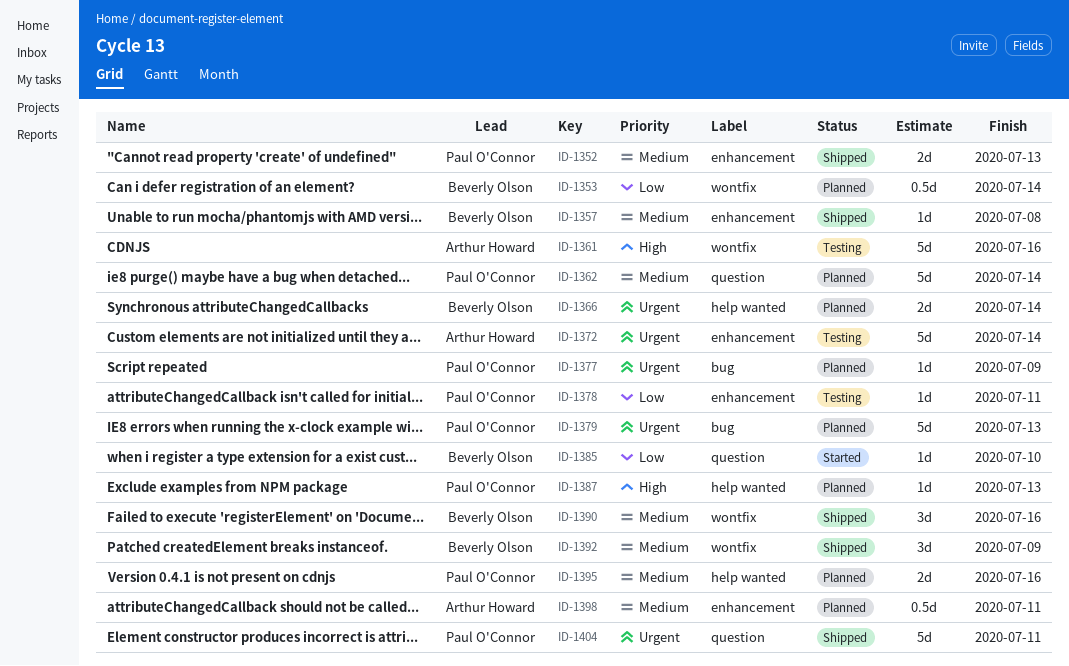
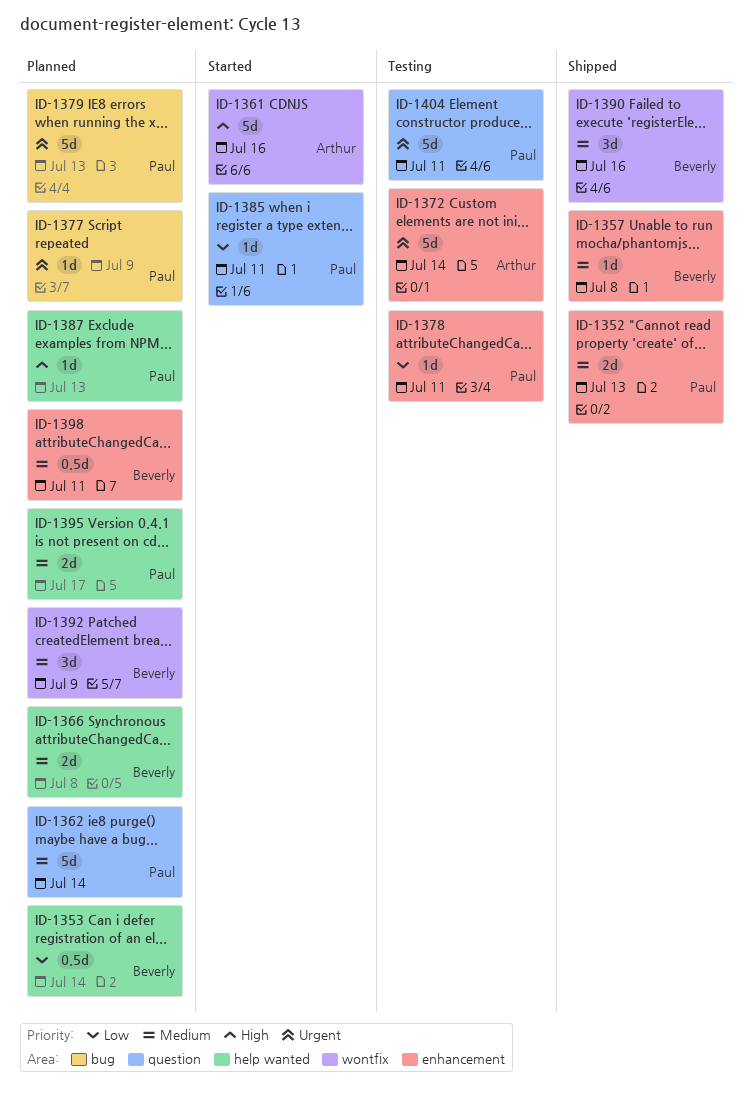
ID-1353, label: wontfix -> help wanted
ID-1361, status: Testing -> Started
ID-1366, priority: Urgent -> Medium
ID-1366, due: Jul 14 -> Jul 8
ID-1385, owner: Beverly Olson -> Paul O'Connor
ID-1385, due: Jul 10 -> Jul 11
ID-1392, status: Shipped -> Planned
ID-1395, due: Jul 16 -> Jul 17
ID-1398, owner: Arthur Howard -> Beverly Olson
ID-1404, status: Shipped -> Testing

